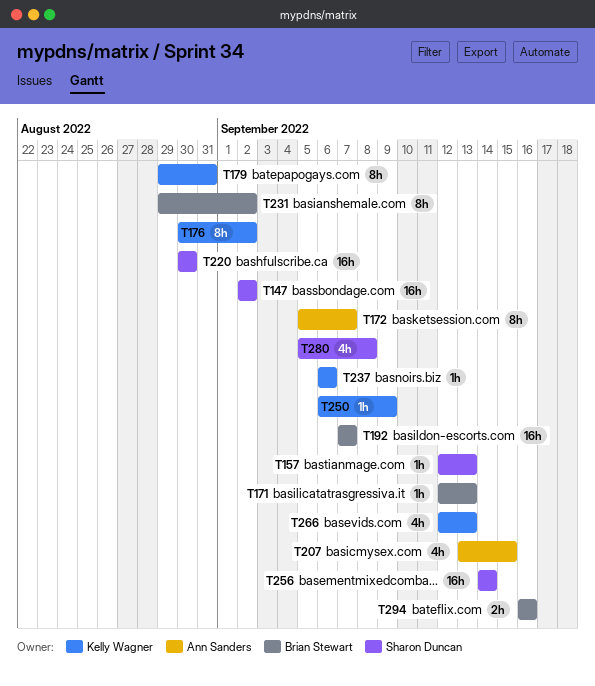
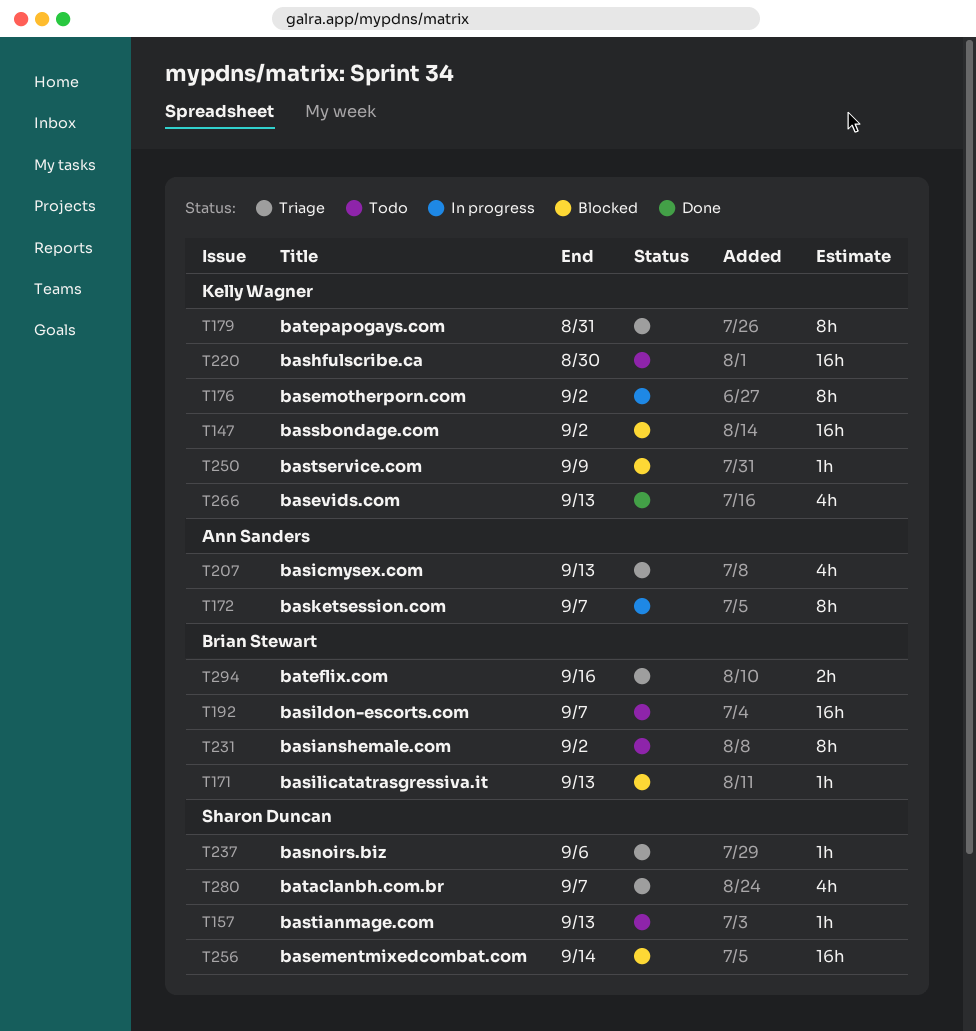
T147, owner: Sharon Duncan -> Kelly Wagner
T207, due: Sep 15 -> Sep 13
T220, owner: Sharon Duncan -> Kelly Wagner
T237, owner: Kelly Wagner -> Sharon Duncan
T280, due: Sep 8 -> Sep 7

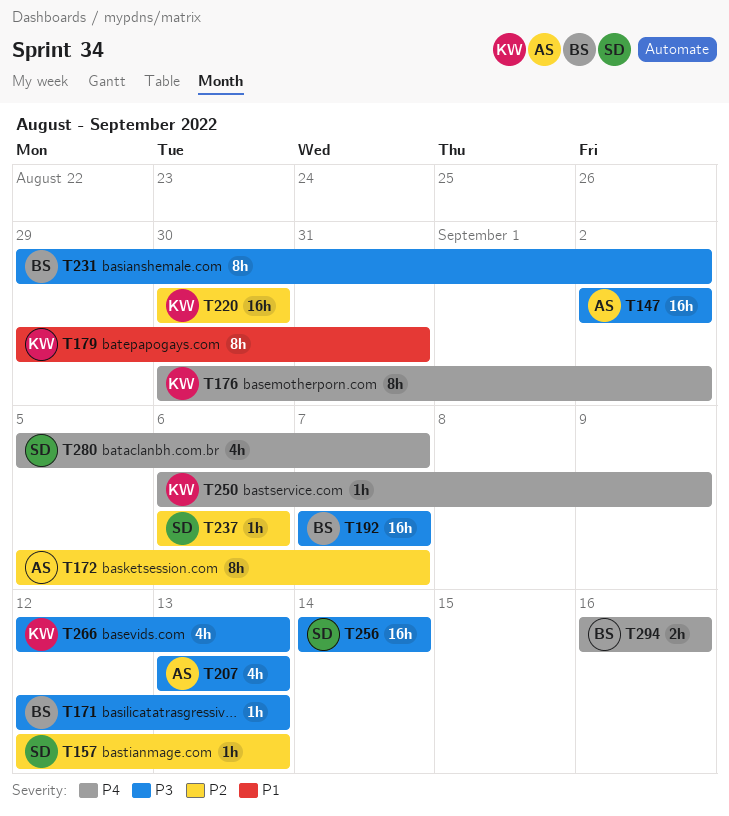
T147, owner: Kelly Wagner -> Ann Sanders

